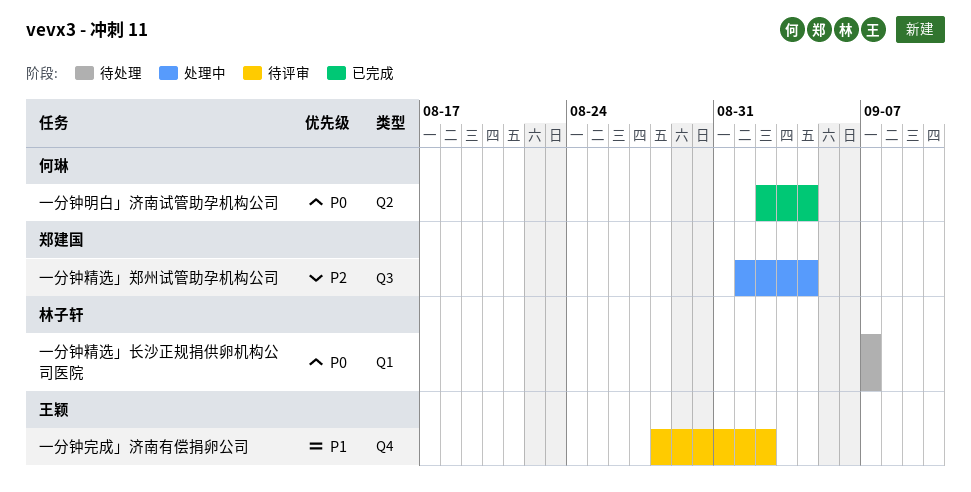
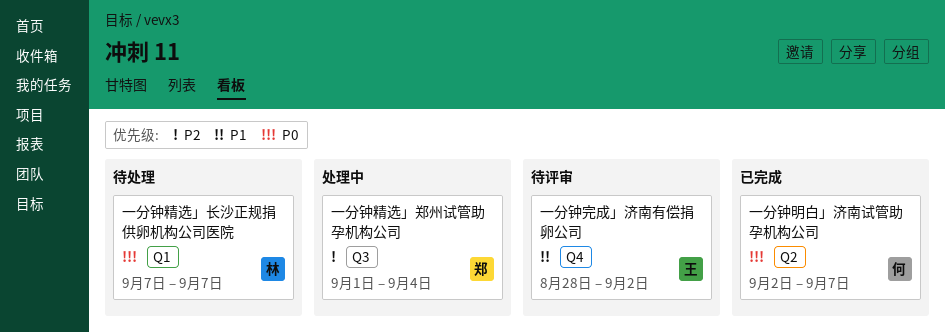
一分钟明白」济南试管助孕机构公司, due: Sep 4 -> Sep 7

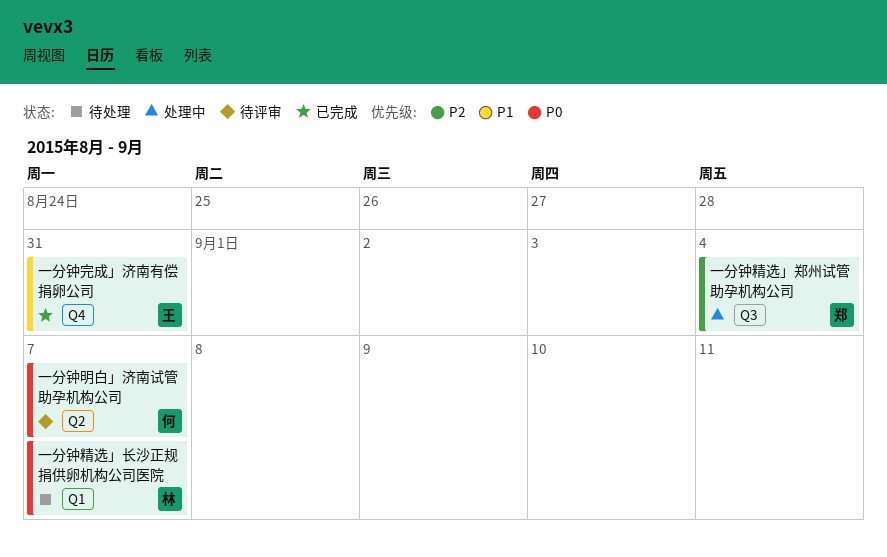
一分钟完成」济南有偿捐卵公司, status: 待评审 -> 已完成
一分钟完成」济南有偿捐卵公司, due: Sep 2 -> Aug 31
一分钟明白」济南试管助孕机构公司, status: 已完成 -> 待评审

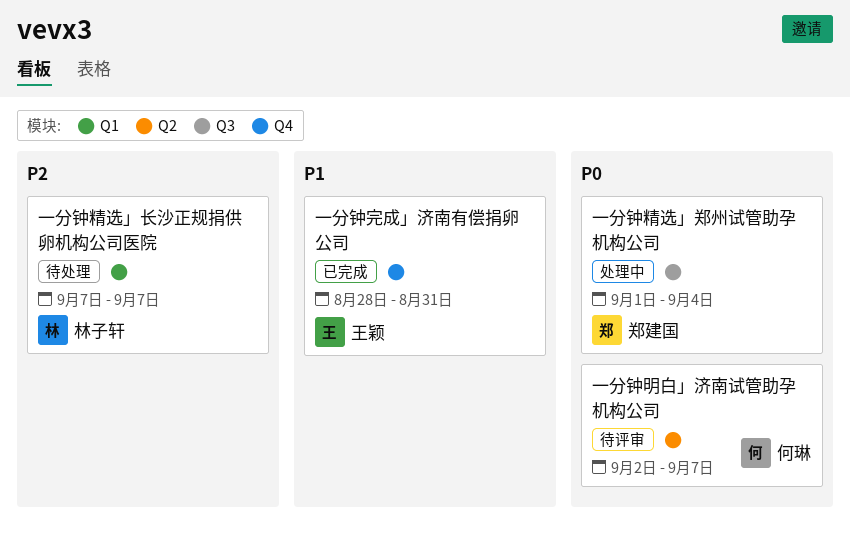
一分钟精选」郑州试管助孕机构公司, priority: P2 -> P0
一分钟精选」长沙正规捐供卵机构公司医院, priority: P0 -> P2

